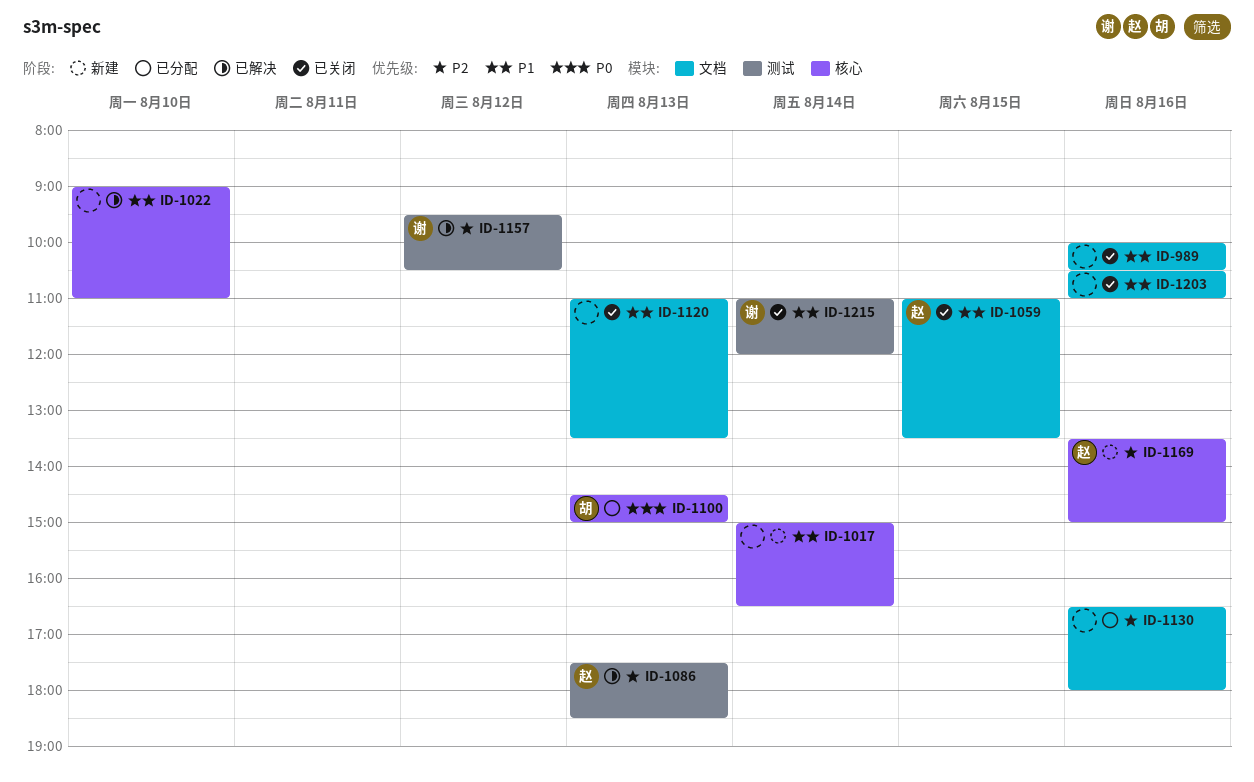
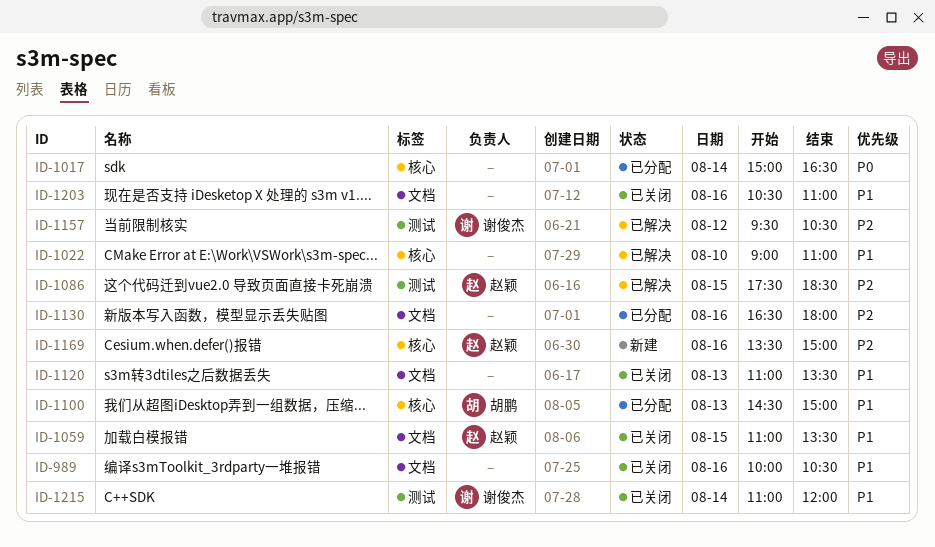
ID-1017, status: 新建 -> 已分配
ID-1017, priority: P1 -> P0
ID-1086, day: Aug 13 -> Aug 15
ID-1100, priority: P0 -> P1

